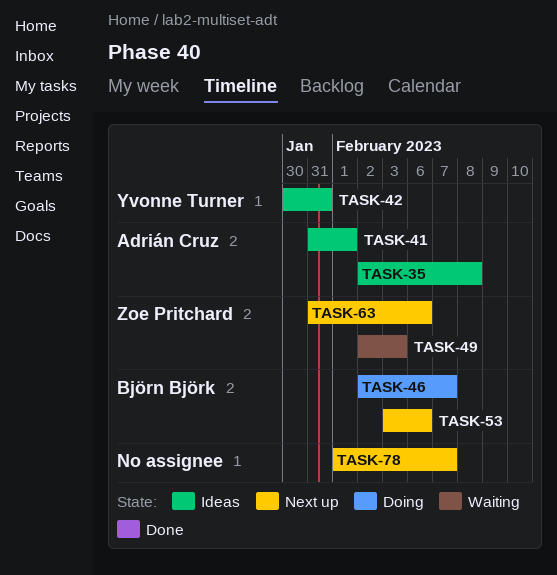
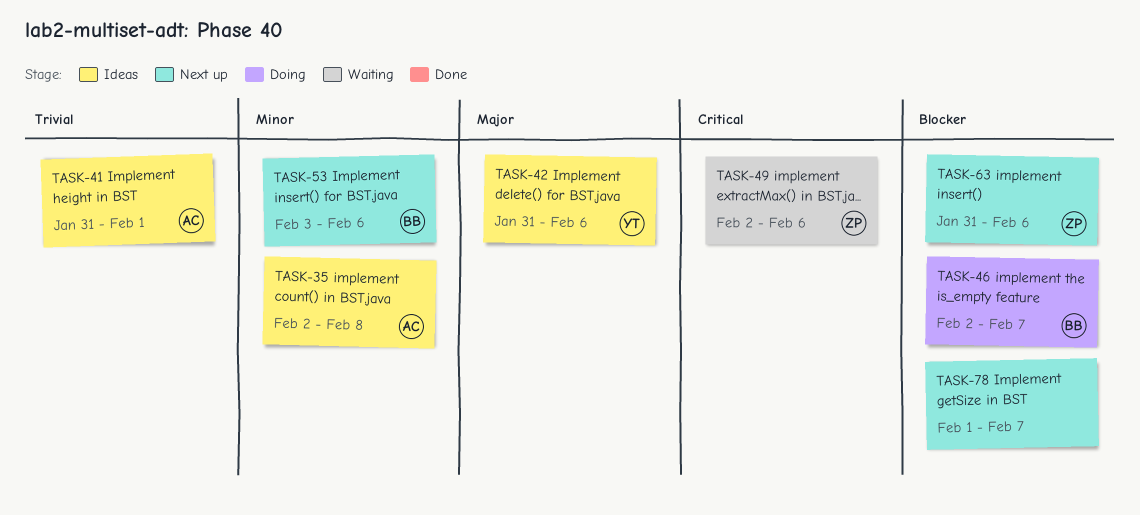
TASK-42, start: Jan 30 -> Jan 31
TASK-42, due: Jan 31 -> Feb 6
TASK-49, due: Feb 3 -> Feb 6

